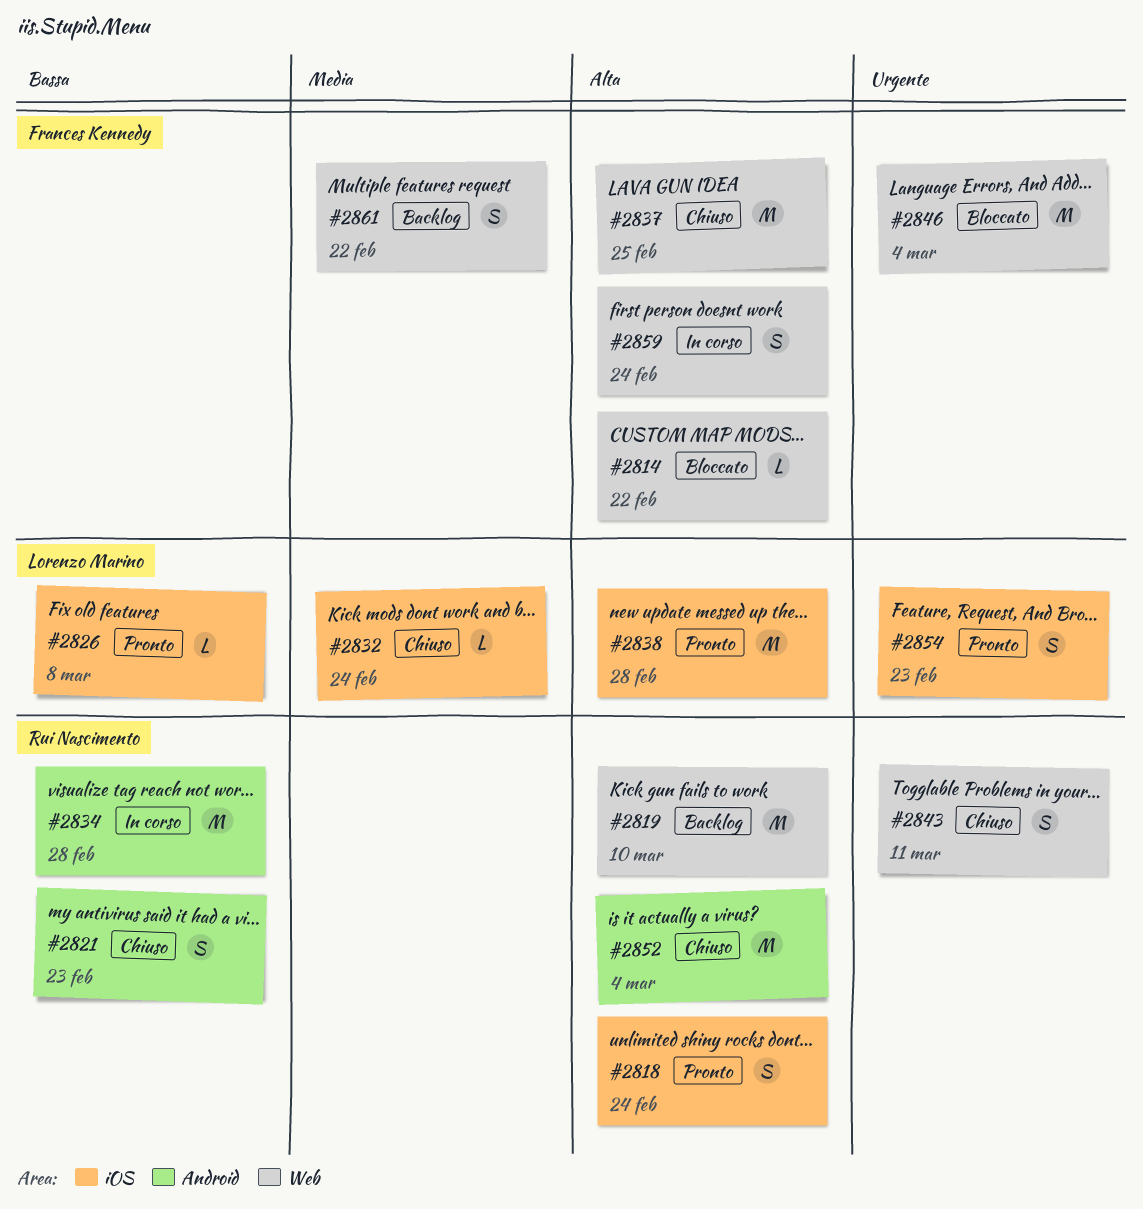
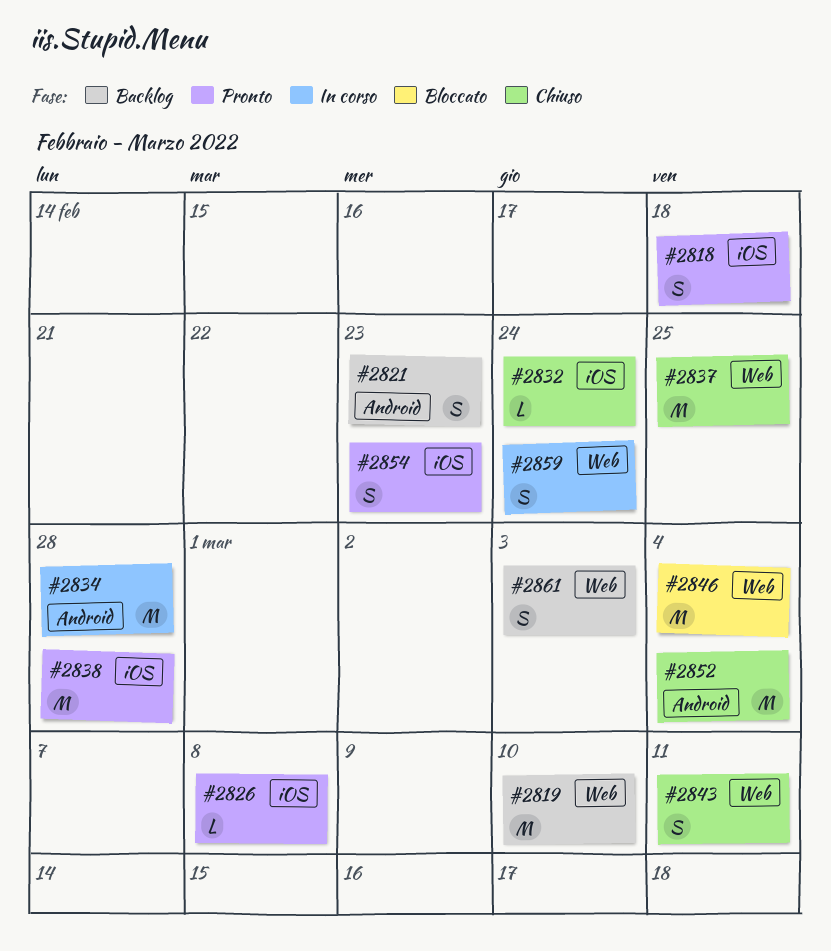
#2814: present -> none
#2818, due: Feb 24 -> Feb 18
#2821, status: Chiuso -> Backlog
#2861, due: Feb 22 -> Mar 3

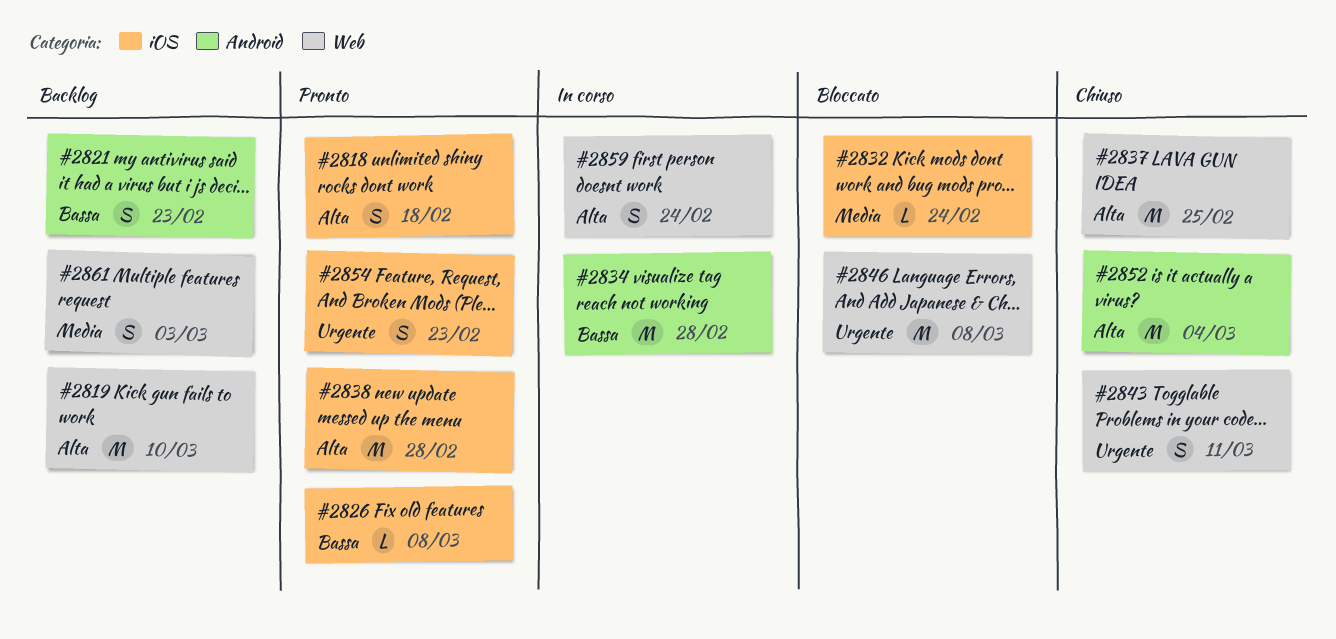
#2832, status: Chiuso -> Bloccato
#2846, due: Mar 4 -> Mar 8

